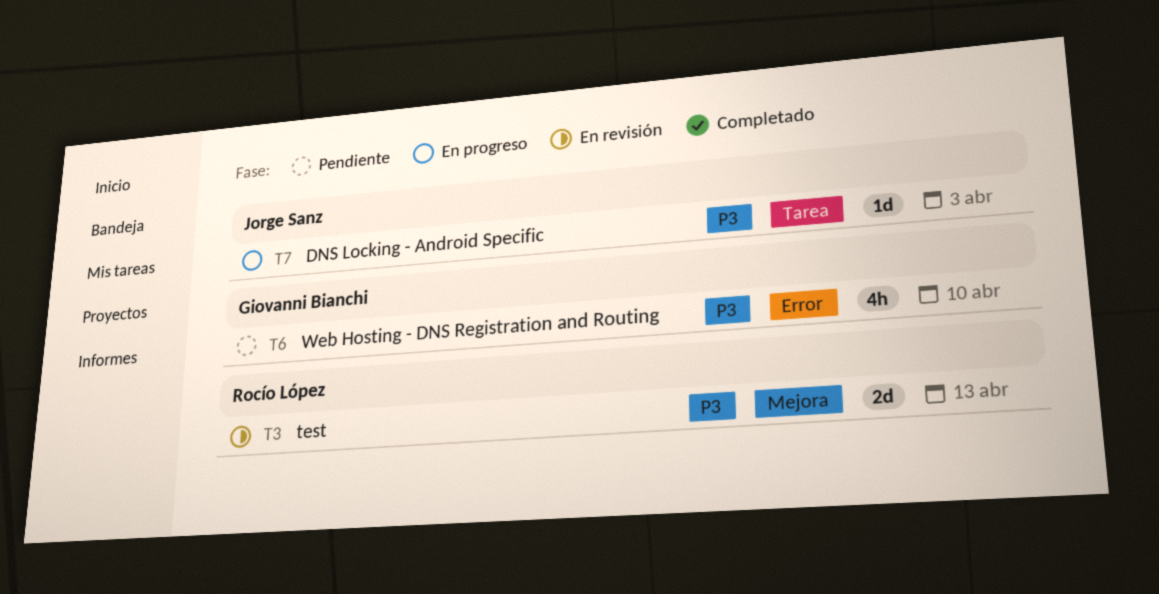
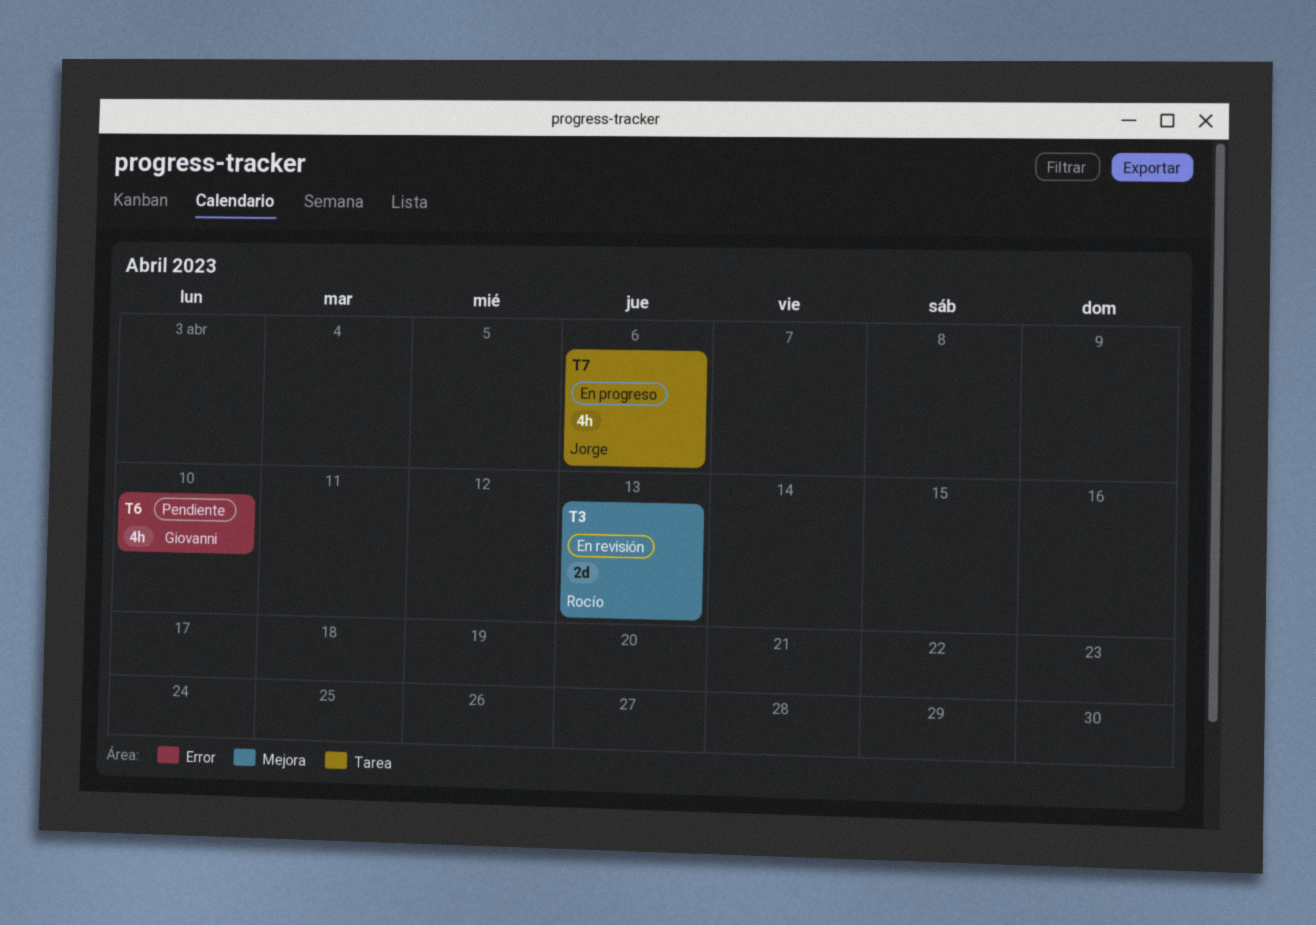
T7, estimate: 1d -> 4h
T7, due: Apr 3 -> Apr 6

